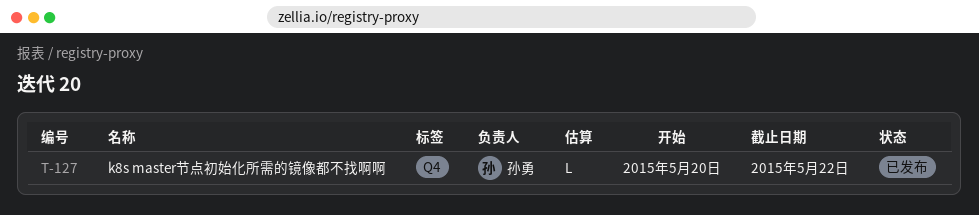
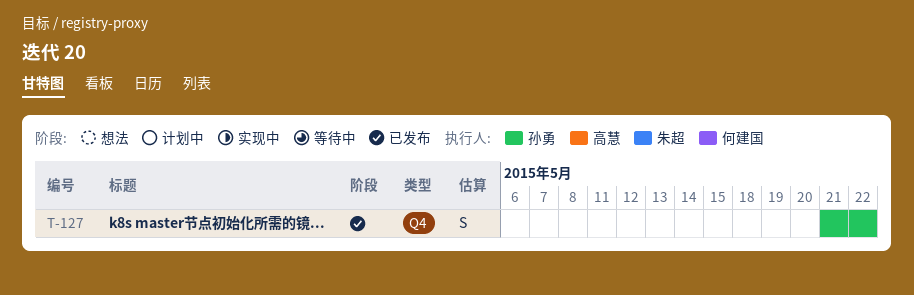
T-127, estimate: L -> S
T-127, start: May 20 -> May 21

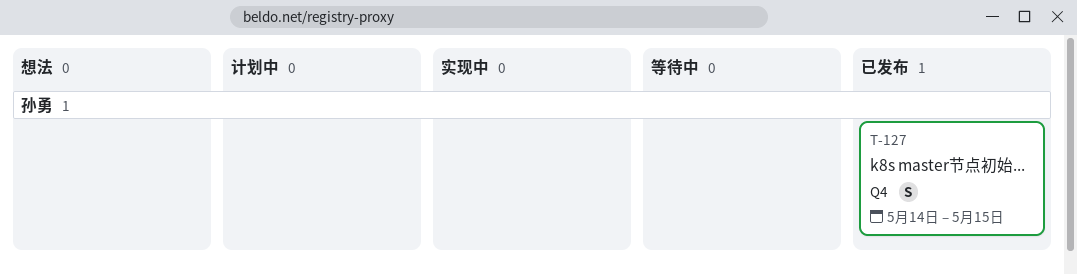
T-127, start: May 21 -> May 14
T-127, due: May 22 -> May 15

